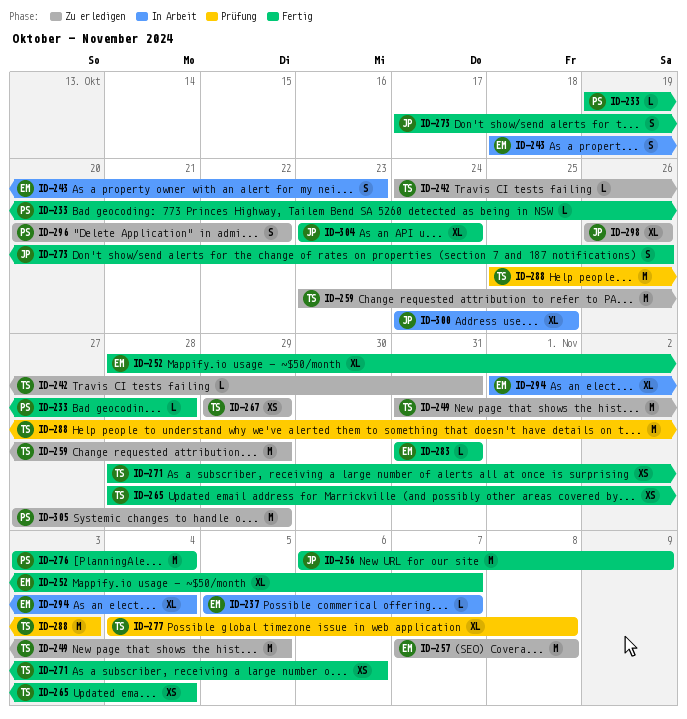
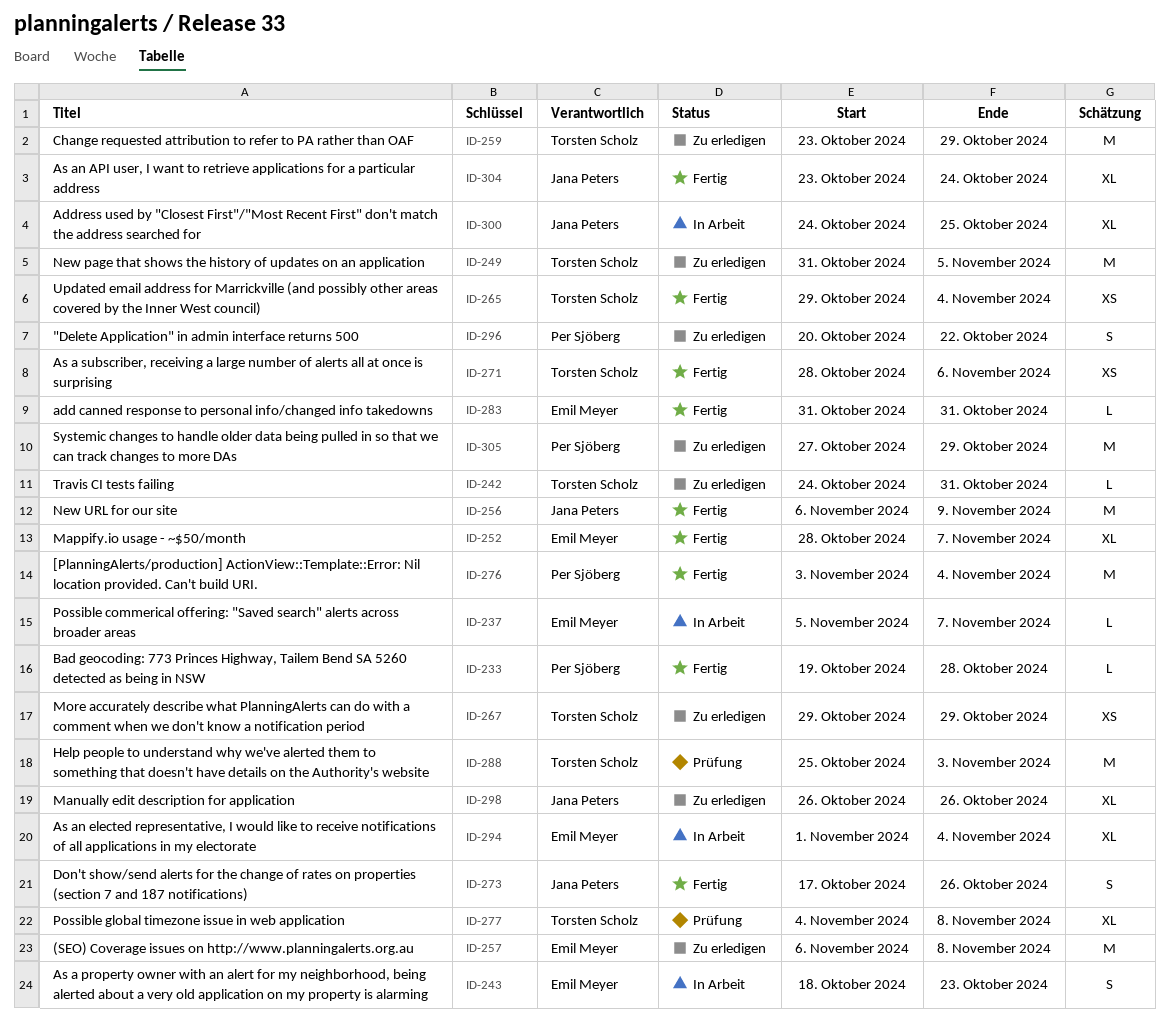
ID-257, start: Nov 7 -> Nov 6
ID-265, start: Oct 28 -> Oct 29

